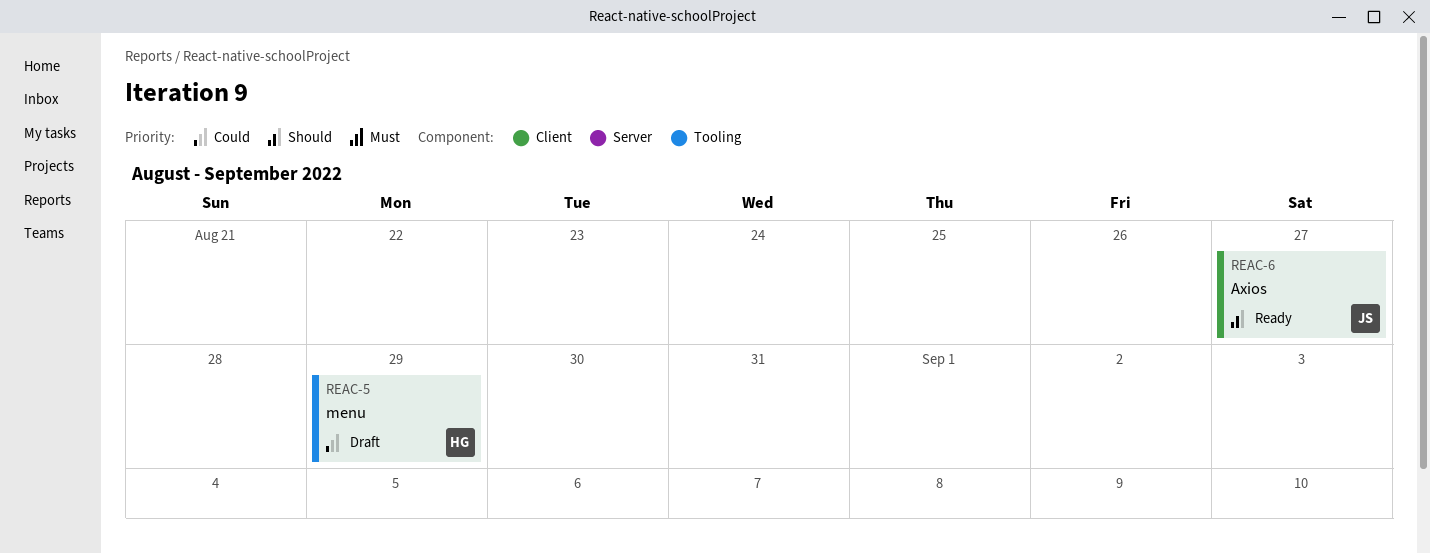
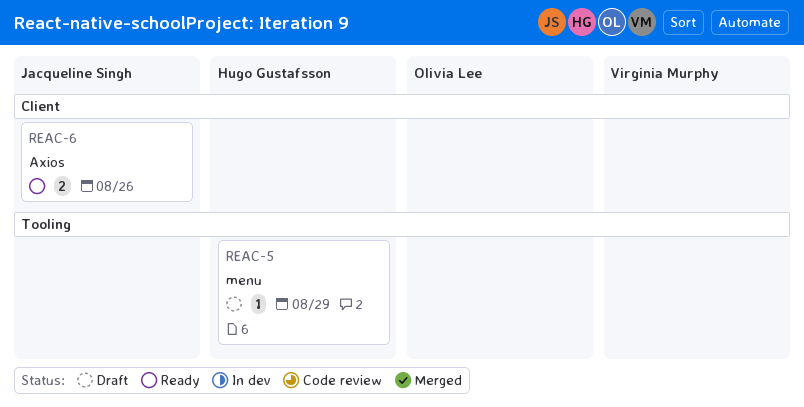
REAC-6, due: Aug 27 -> Aug 26

